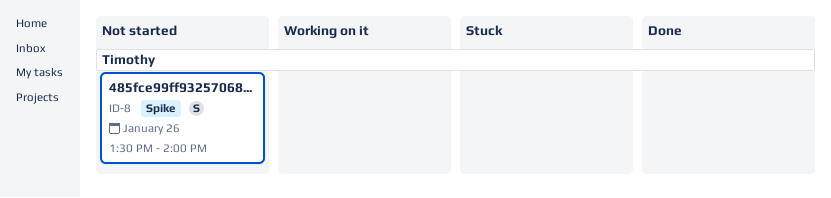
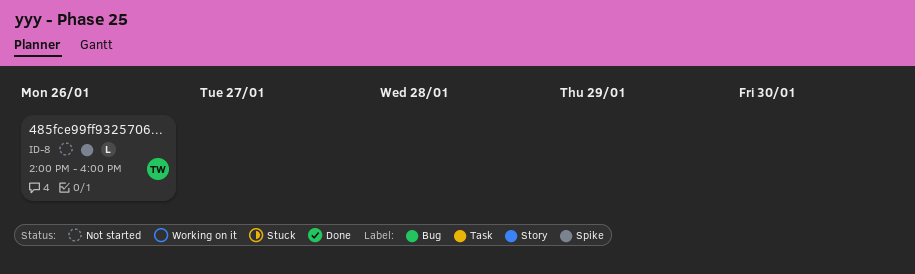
ID-8, estimate: S -> L
ID-8, begins: 13:30 -> 14:00
ID-8, ends: 14:00 -> 16:00

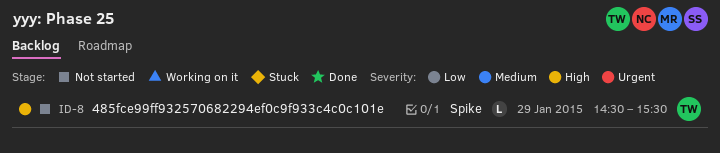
ID-8, day: Jan 26 -> Jan 29
ID-8, begins: 14:00 -> 14:30
ID-8, ends: 16:00 -> 15:30

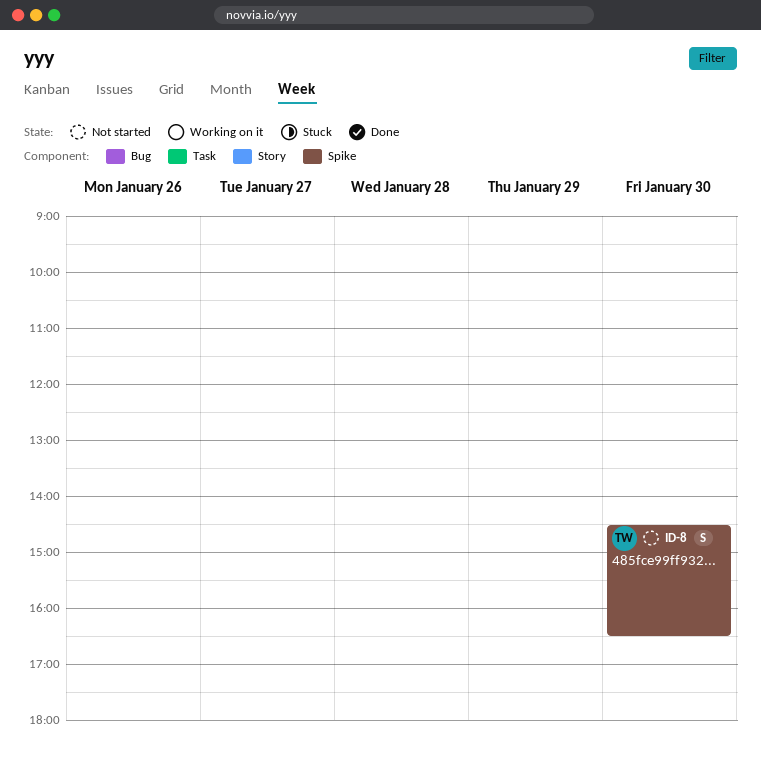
ID-8, estimate: L -> S
ID-8, day: Jan 29 -> Jan 30
ID-8, ends: 15:30 -> 16:30

